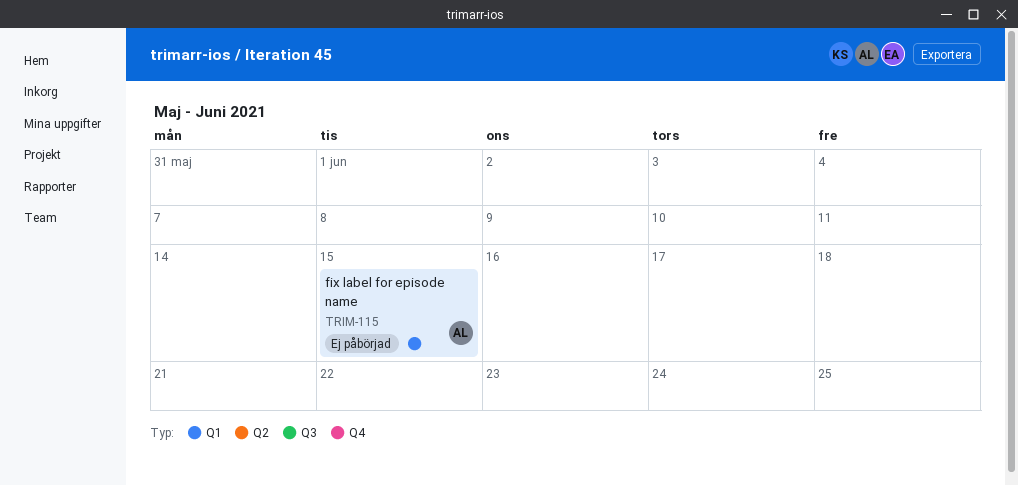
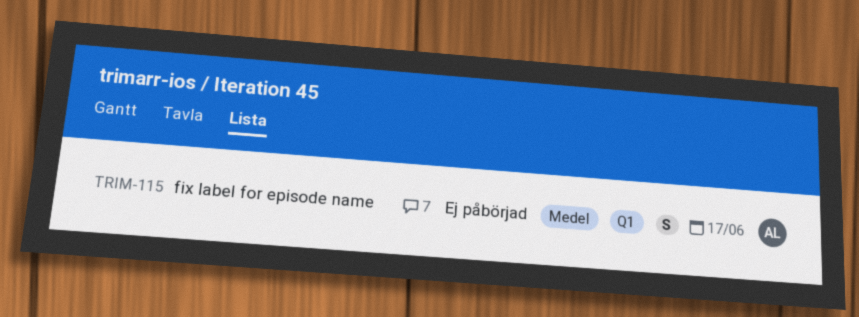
TRIM-115, due: Jun 15 -> Jun 17

